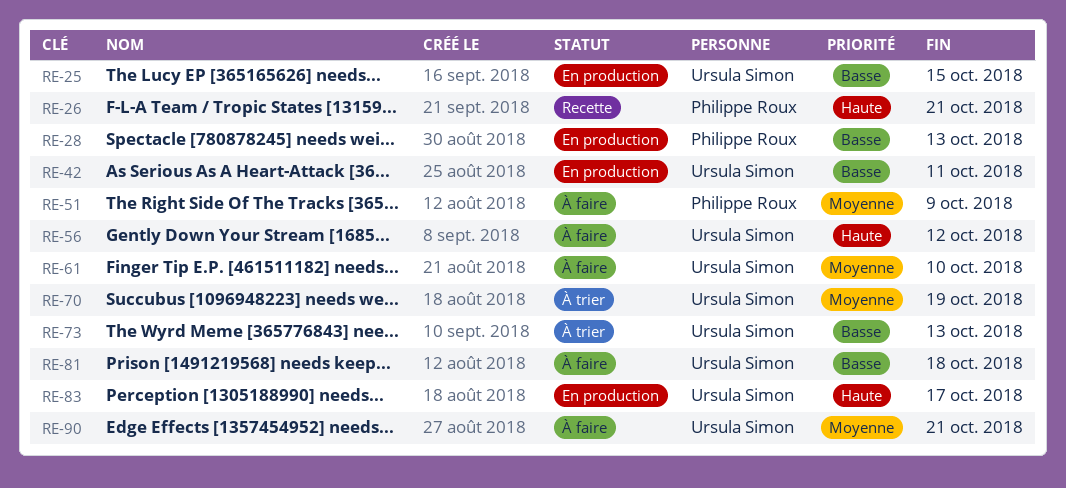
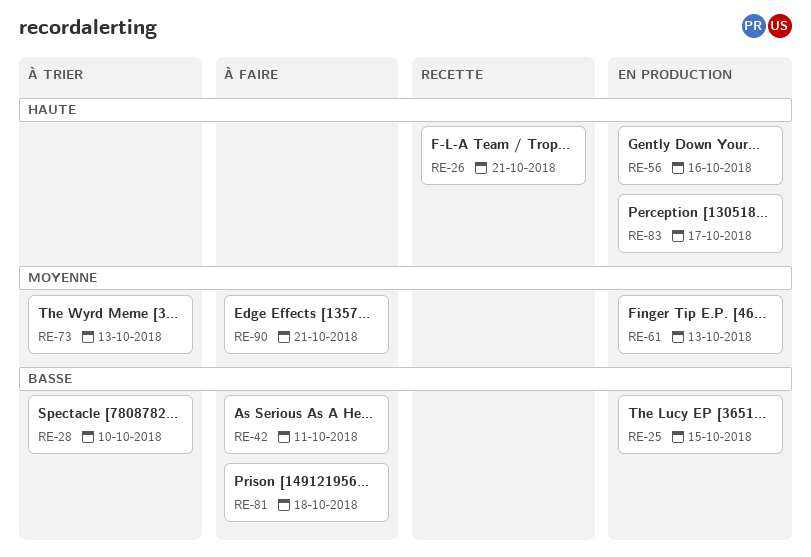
RE-28, status: En production -> À trier
RE-28, due: Oct 13 -> Oct 10
RE-42, status: En production -> À faire
RE-51: present -> none
RE-56, status: À faire -> En production
RE-56, due: Oct 12 -> Oct 16
RE-61, status: À faire -> En production
RE-61, due: Oct 10 -> Oct 13
RE-70: present -> none
RE-73, priority: Basse -> Moyenne

